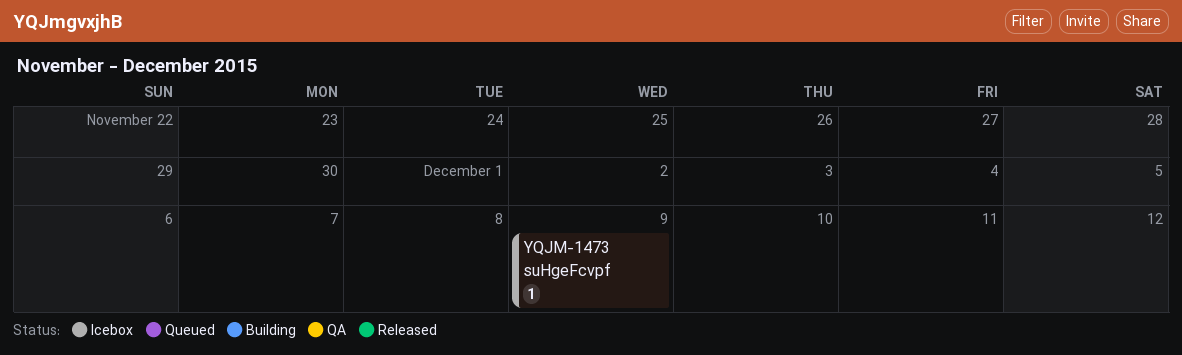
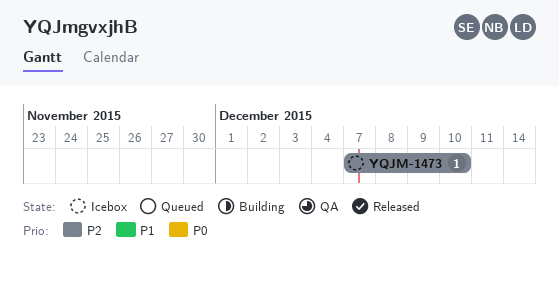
YQJM-1473, due: Dec 9 -> Dec 10

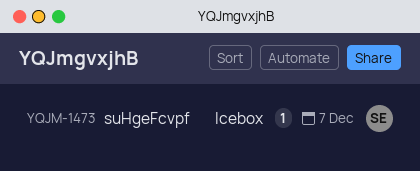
YQJM-1473, due: Dec 10 -> Dec 7

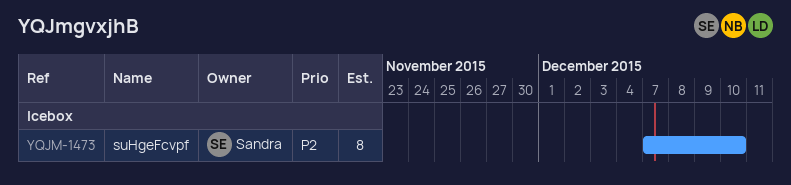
YQJM-1473, estimate: 1 -> 8
YQJM-1473, due: Dec 7 -> Dec 10

